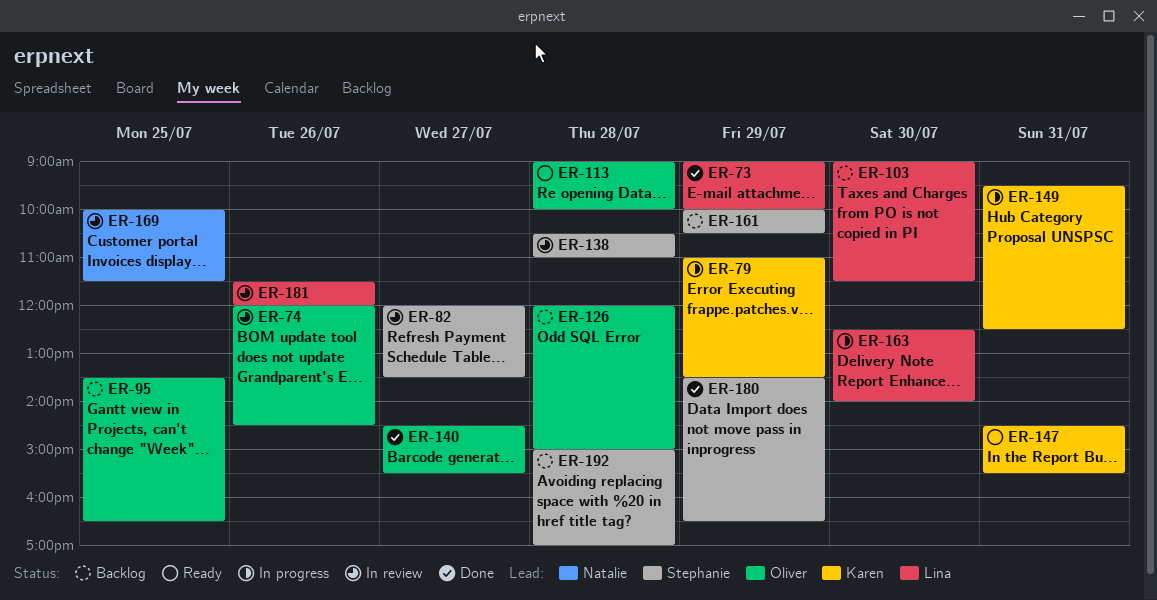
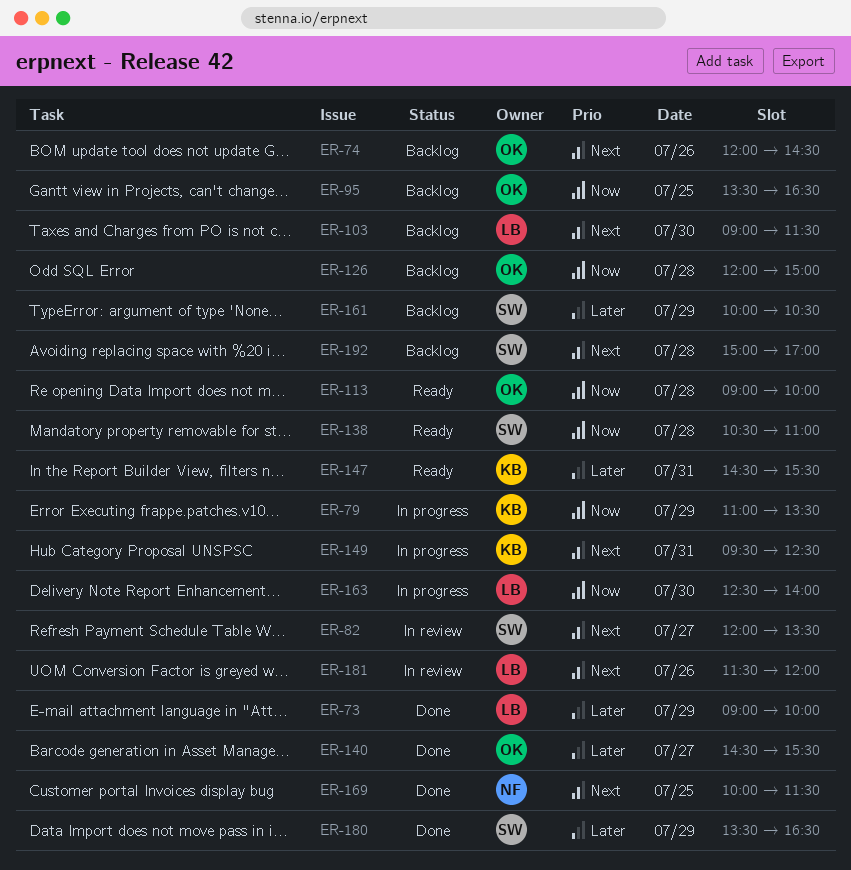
ER-74, status: In review -> Backlog
ER-138, status: In review -> Ready
ER-169, status: In review -> Done

